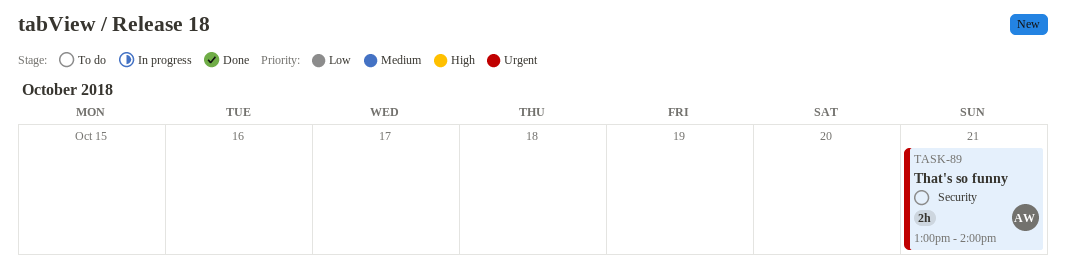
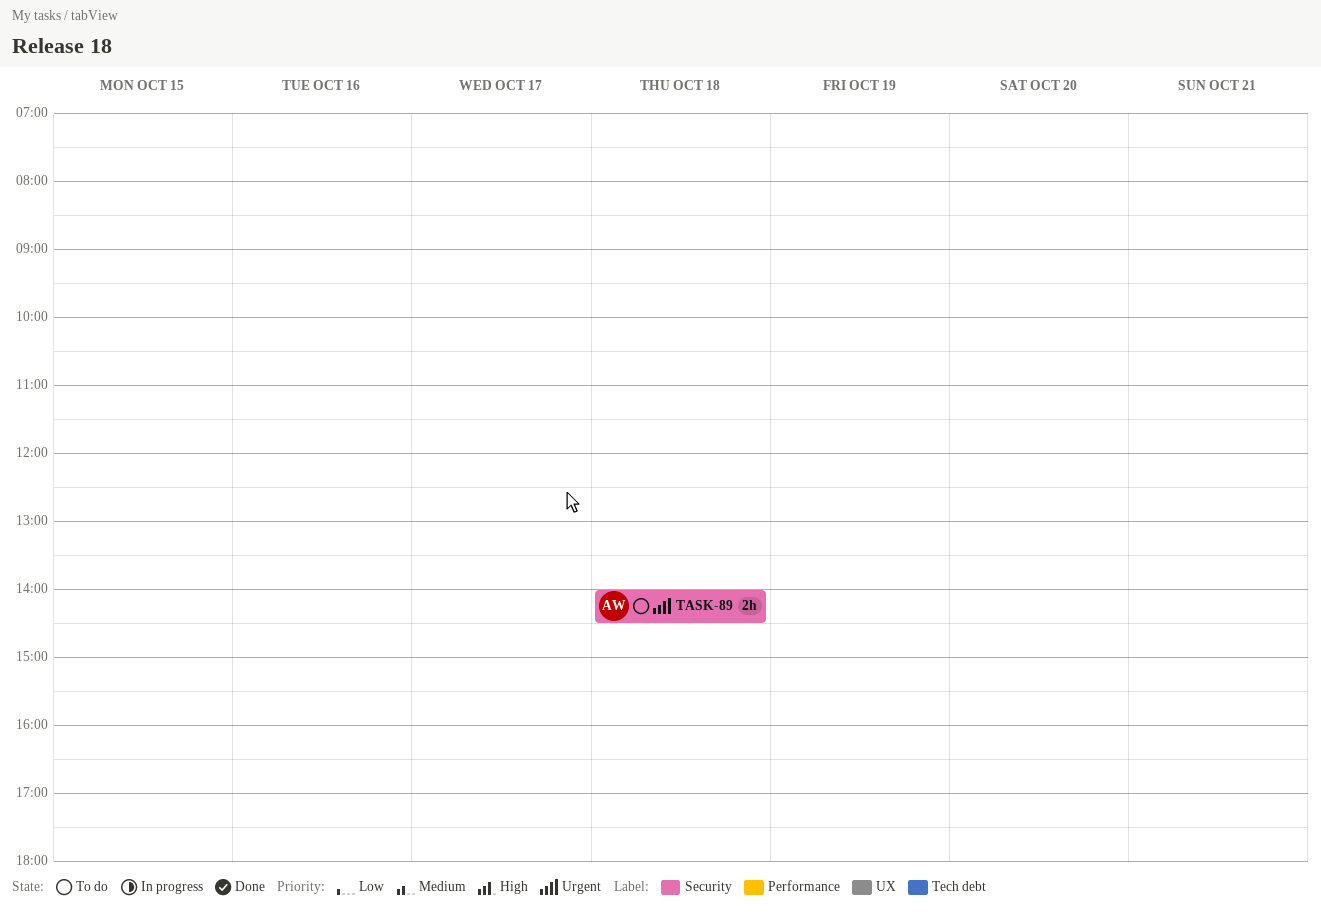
TASK-89, day: Oct 21 -> Oct 18
TASK-89, begins: 13:00 -> 14:00
TASK-89, ends: 14:00 -> 14:30

